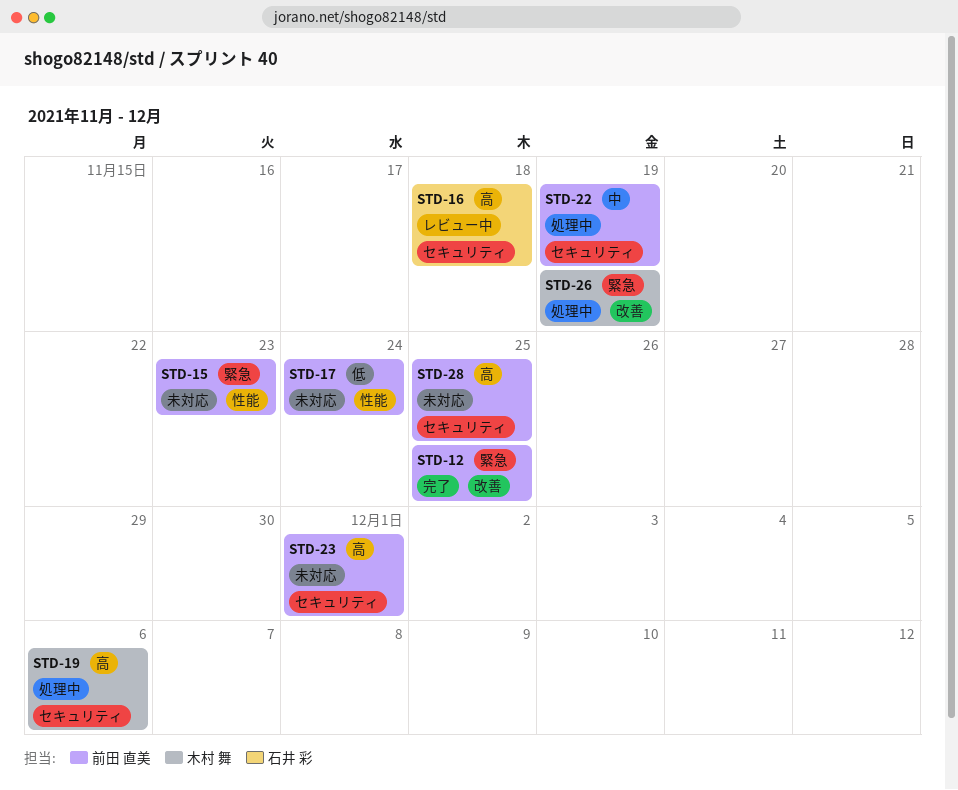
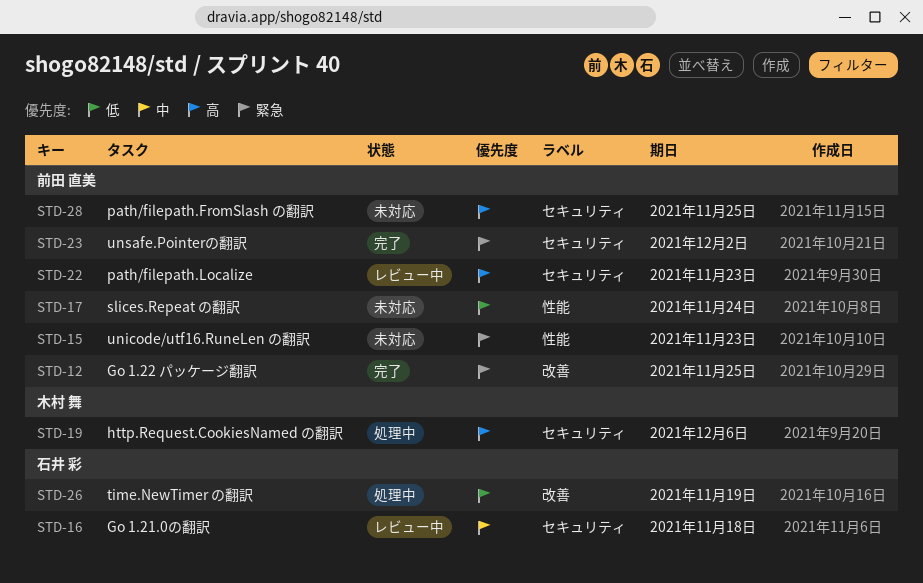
STD-16, priority: 高 -> 中
STD-22, status: 処理中 -> レビュー中
STD-22, priority: 中 -> 高
STD-22, due: Nov 19 -> Nov 23
STD-23, status: 未対応 -> 完了
STD-23, priority: 高 -> 緊急
STD-23, due: Dec 1 -> Dec 2
STD-26, owner: 木村 舞 -> 石井 彩
STD-26, priority: 緊急 -> 低

